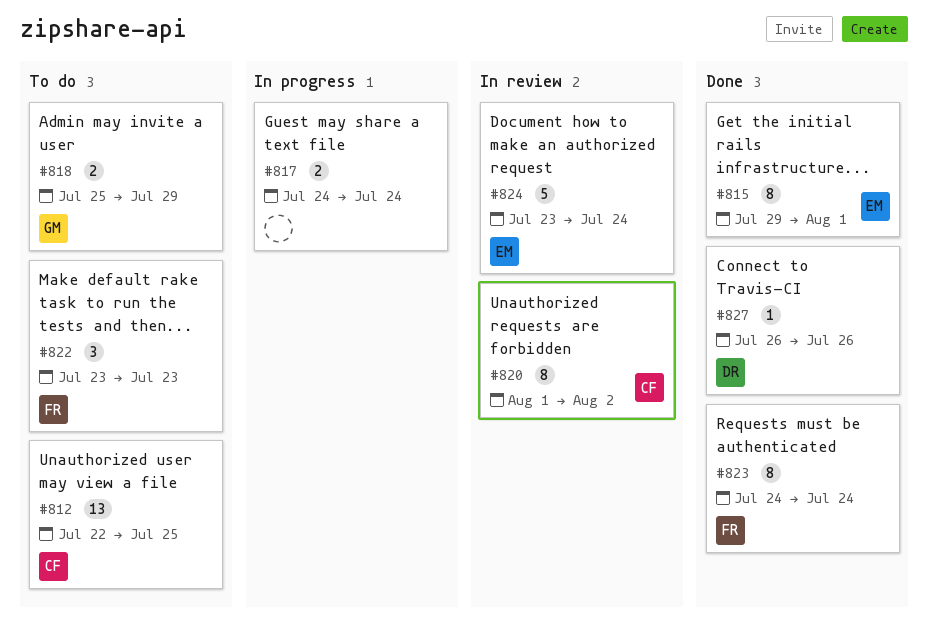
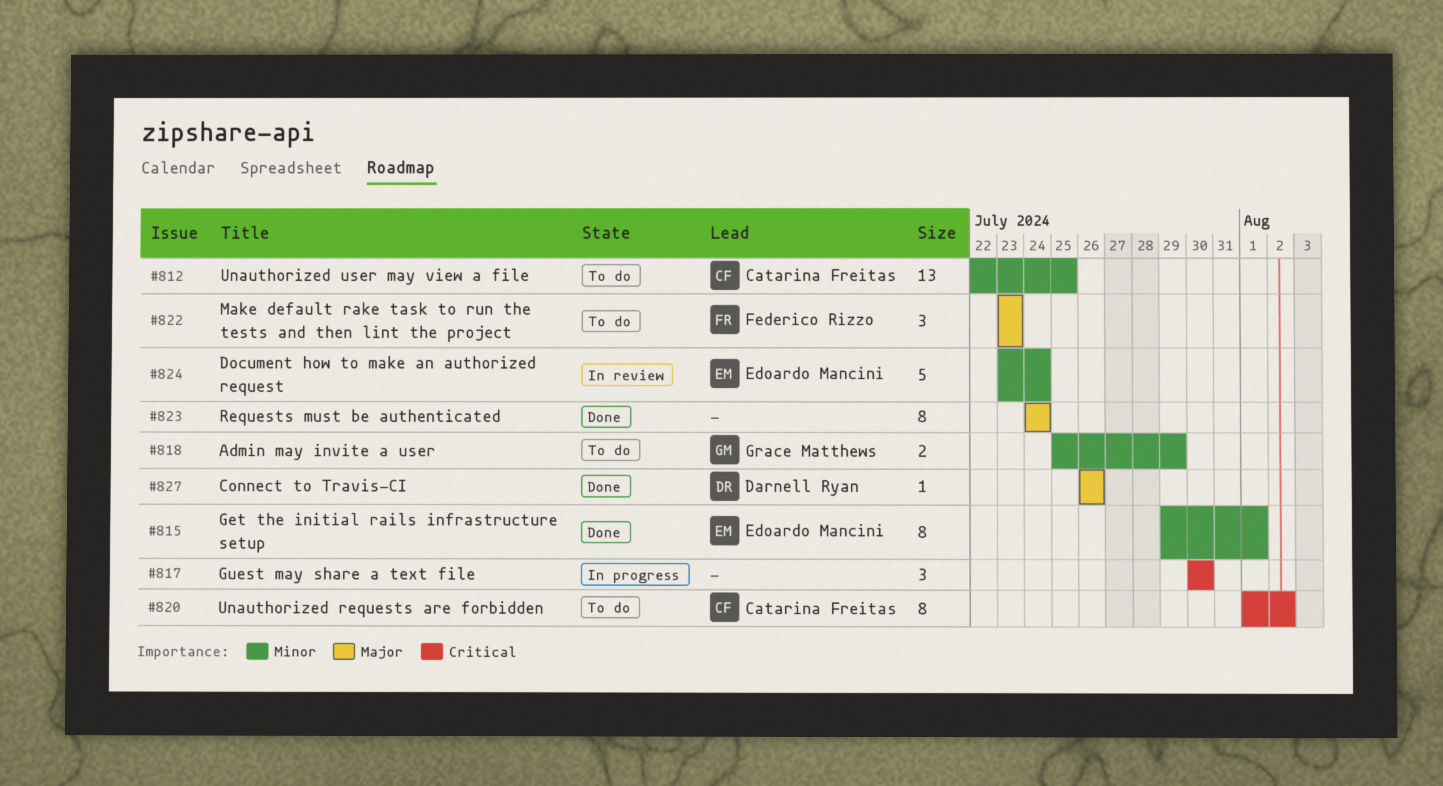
#817, estimate: 2 -> 3
#817, start: Jul 24 -> Jul 30
#817, due: Jul 24 -> Jul 30
#820, status: In review -> To do
#823, owner: Federico Rizzo -> none

